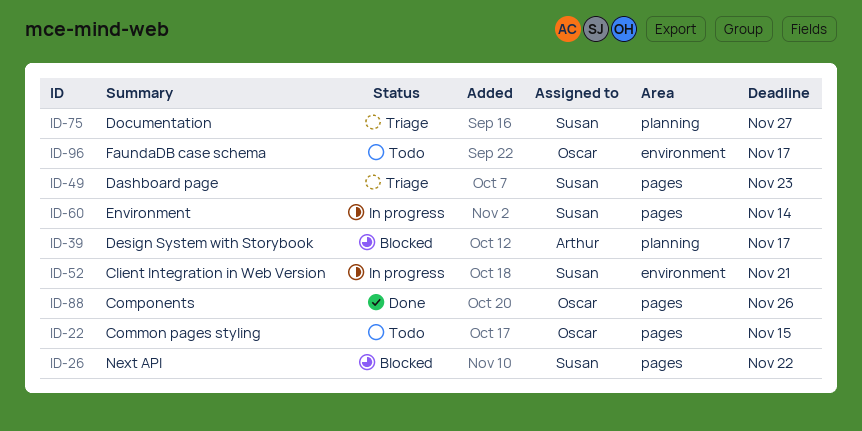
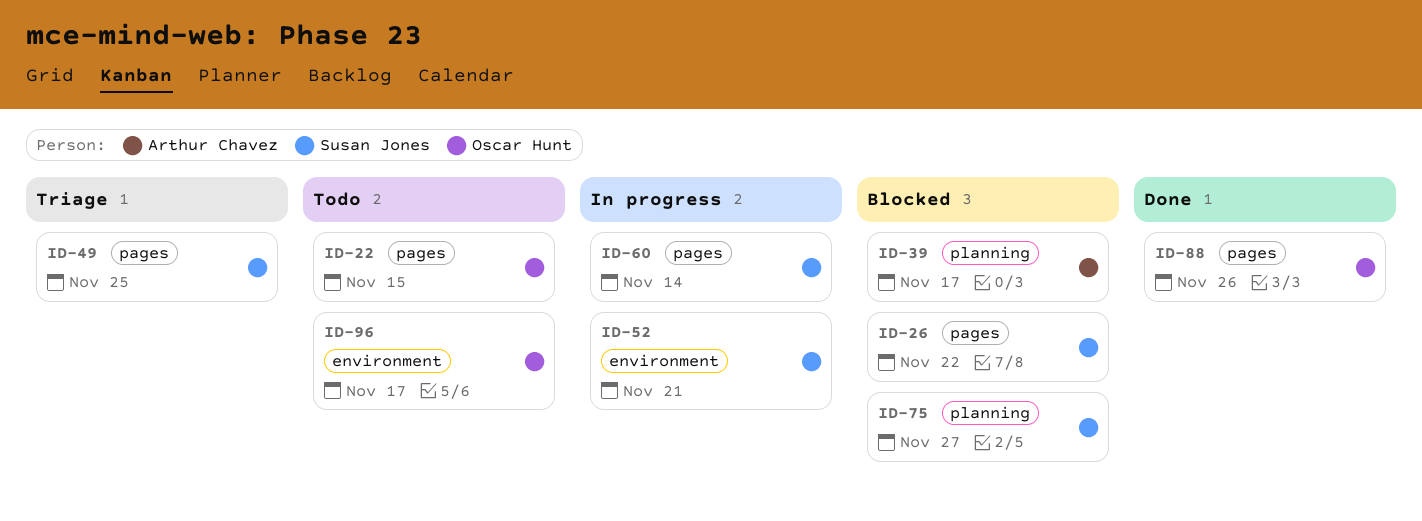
ID-49, due: Nov 23 -> Nov 25
ID-75, status: Triage -> Blocked

